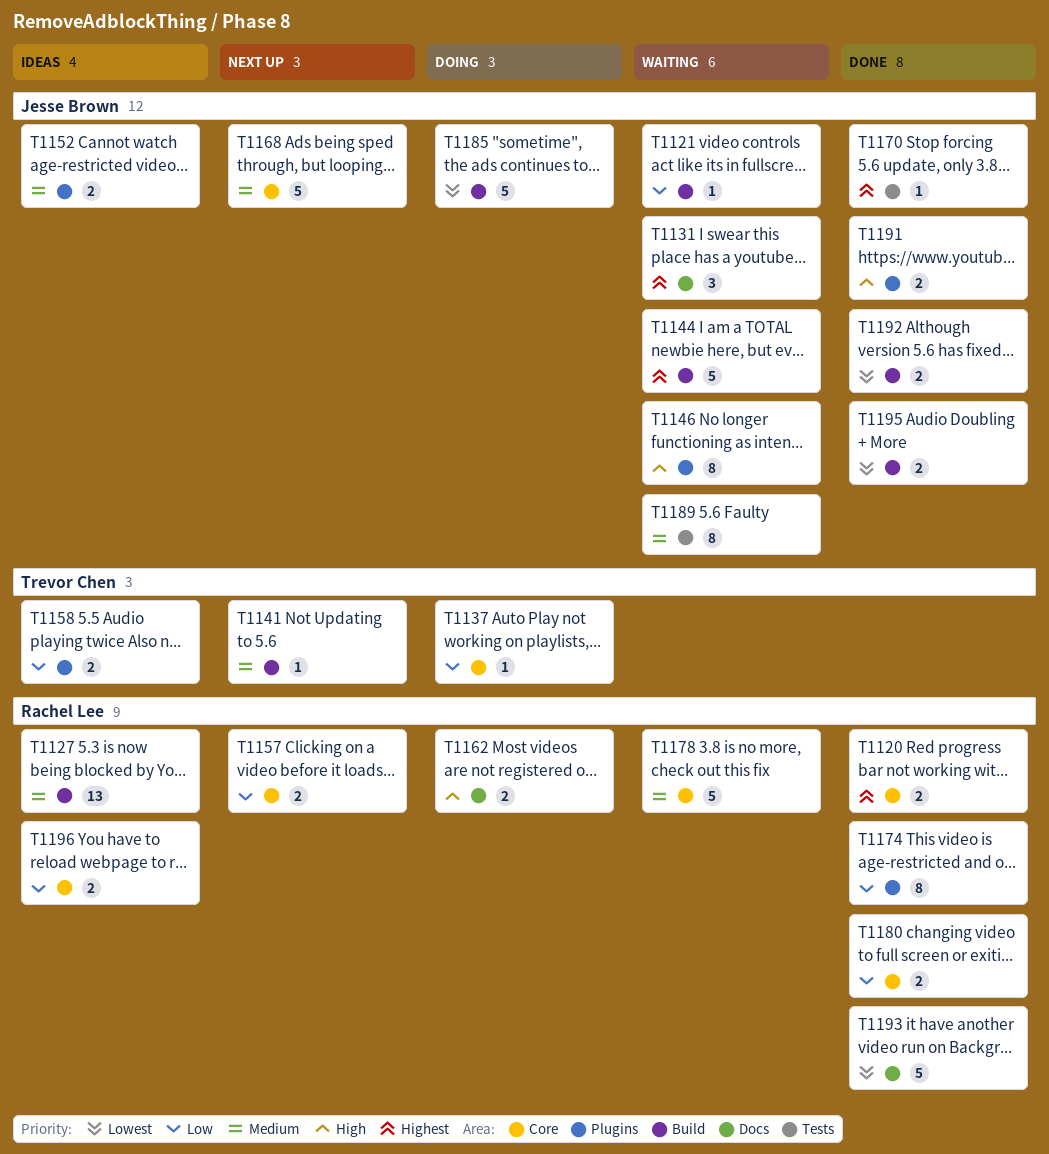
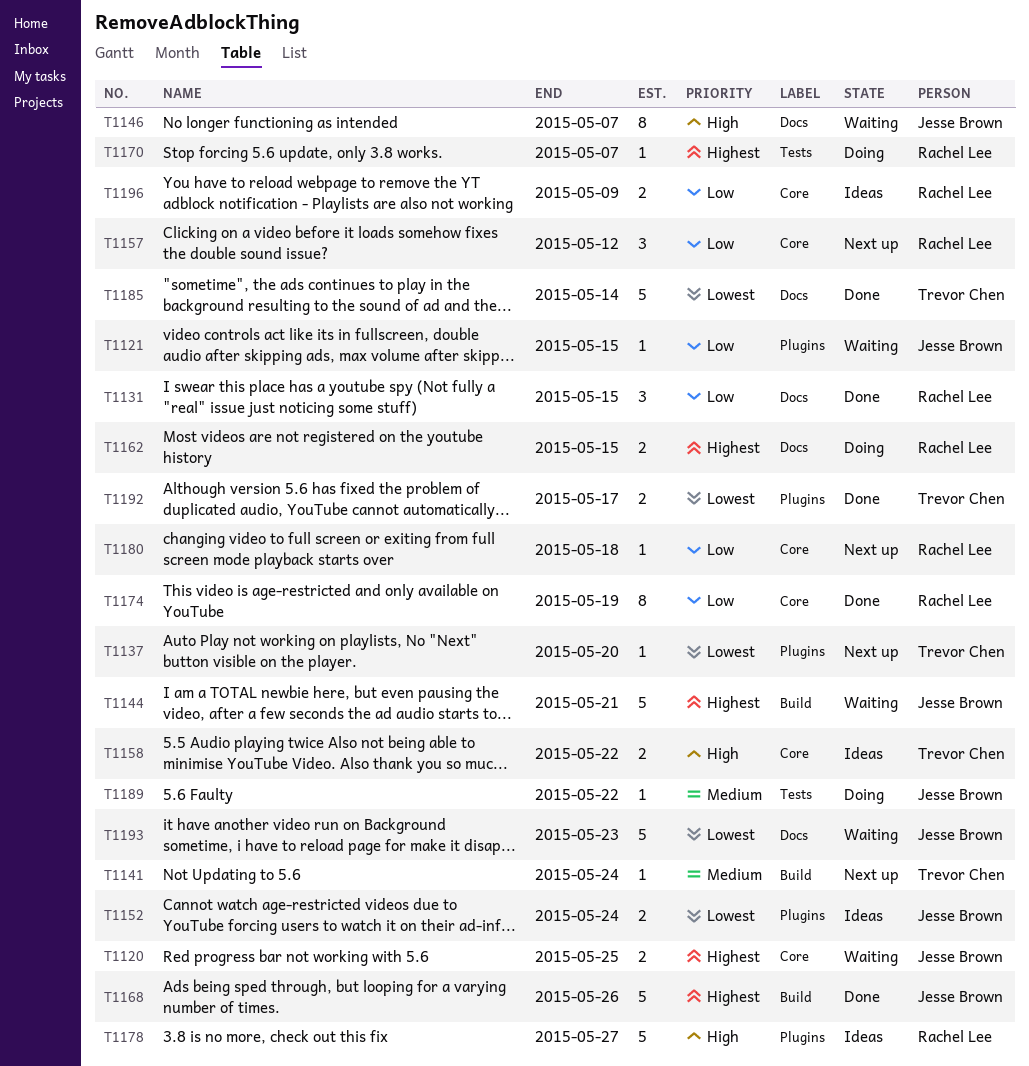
T1120, status: Done -> Waiting
T1120, owner: Rachel Lee -> Jesse Brown
T1121, label: Build -> Plugins
T1127: present -> none
T1131, status: Waiting -> Done
T1131, owner: Jesse Brown -> Rachel Lee
T1131, priority: Highest -> Low
T1137, status: Doing -> Next up
T1137, priority: Low -> Lowest
T1137, label: Core -> Plugins
T1146, label: Plugins -> Docs
T1152, priority: Medium -> Lowest
T1157, estimate: 2 -> 3
T1158, priority: Low -> High
T1158, label: Plugins -> Core
T1162, priority: High -> Highest
T1168, status: Next up -> Done
T1168, priority: Medium -> Highest
T1168, label: Core -> Build
T1170, status: Done -> Doing
T1170, owner: Jesse Brown -> Rachel Lee
T1174, label: Plugins -> Core
T1178, status: Waiting -> Ideas
T1178, priority: Medium -> High
T1178, label: Core -> Plugins
T1180, status: Done -> Next up
T1180, estimate: 2 -> 1
T1185, status: Doing -> Done
T1185, owner: Jesse Brown -> Trevor Chen
T1185, label: Build -> Docs
T1189, status: Waiting -> Doing
T1189, estimate: 8 -> 1
T1191: present -> none
T1192, owner: Jesse Brown -> Trevor Chen
T1192, label: Build -> Plugins
T1193, status: Done -> Waiting
T1193, owner: Rachel Lee -> Jesse Brown
T1195: present -> none

